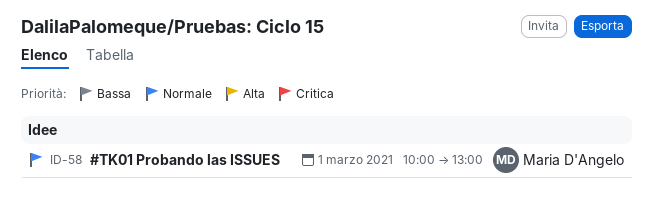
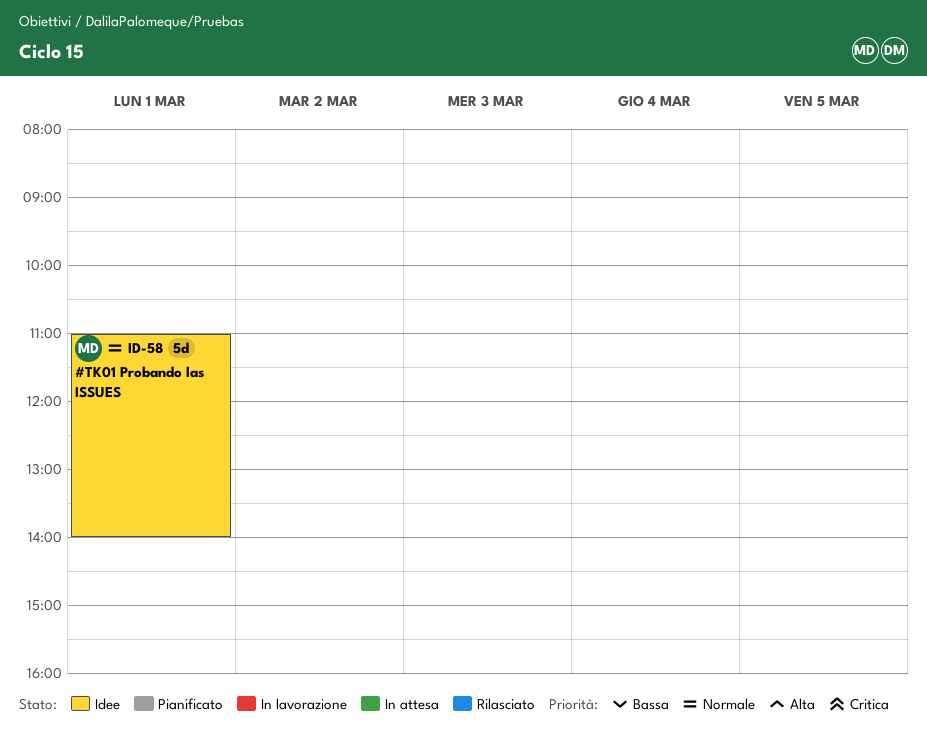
ID-58, begins: 10:00 -> 11:00
ID-58, ends: 13:00 -> 14:00

